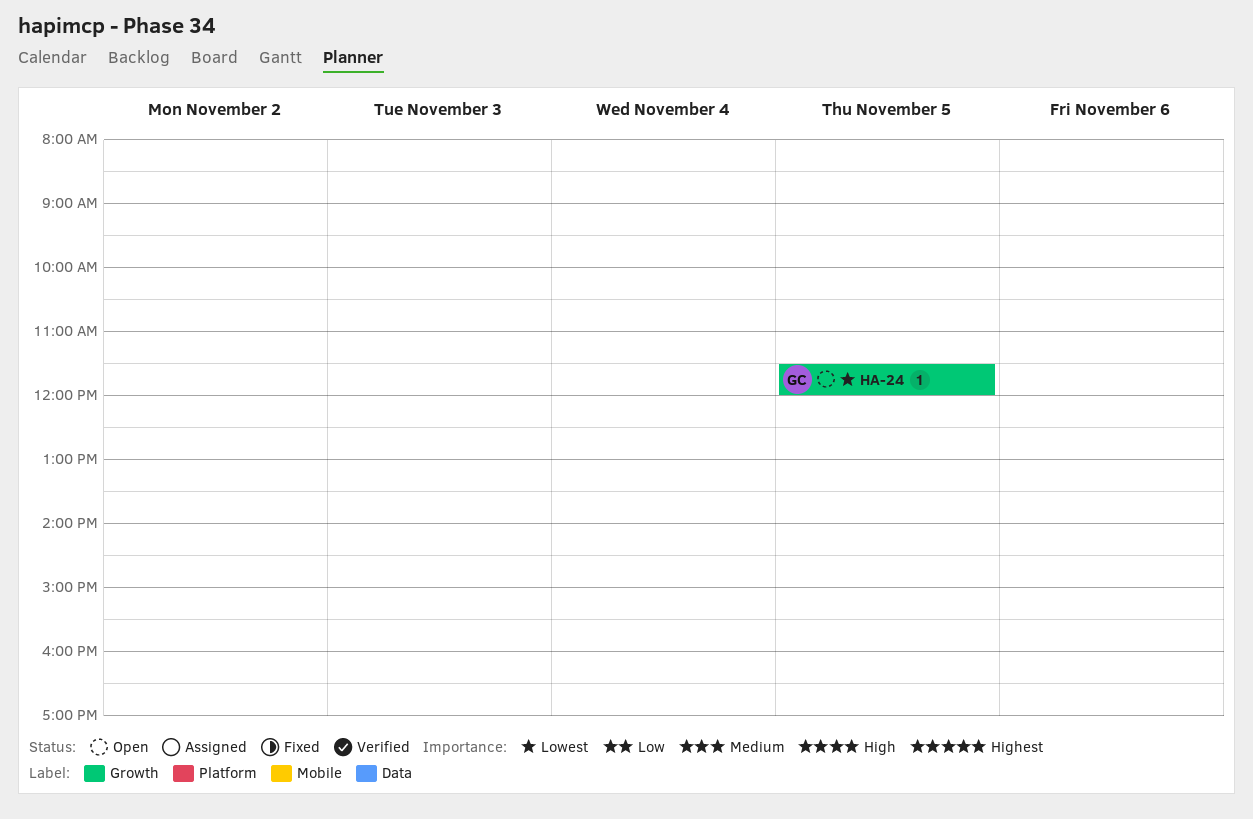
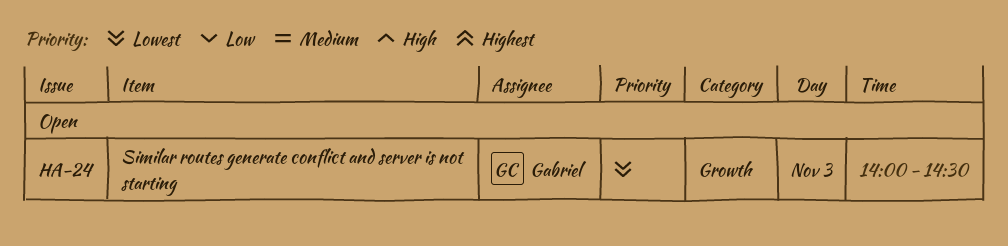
HA-24, day: Nov 5 -> Nov 3
HA-24, begins: 11:30 -> 14:00
HA-24, ends: 12:00 -> 14:30

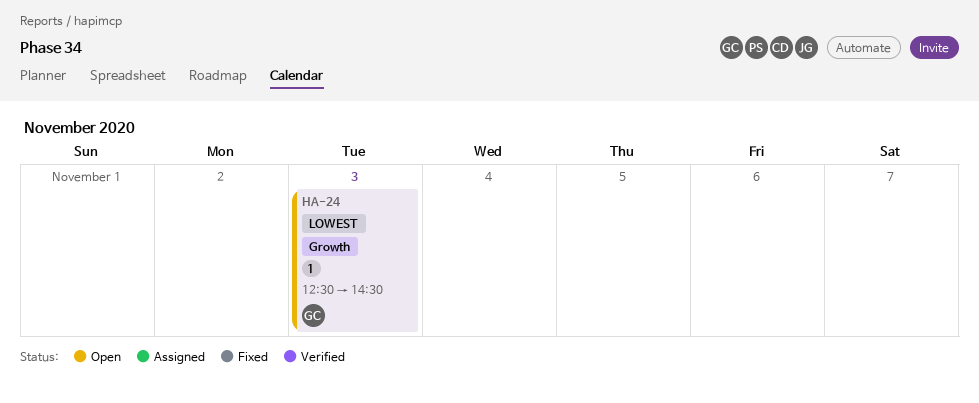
HA-24, begins: 14:00 -> 12:30

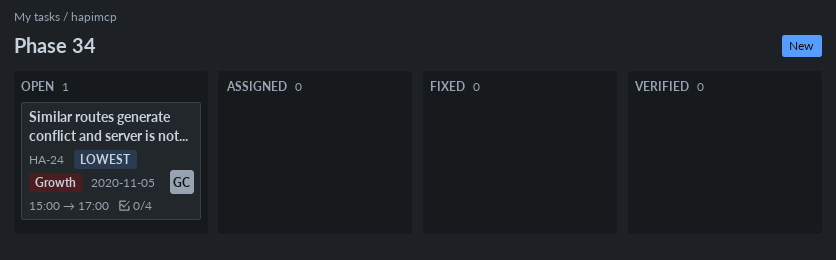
HA-24, day: Nov 3 -> Nov 5
HA-24, begins: 12:30 -> 15:00
HA-24, ends: 14:30 -> 17:00

